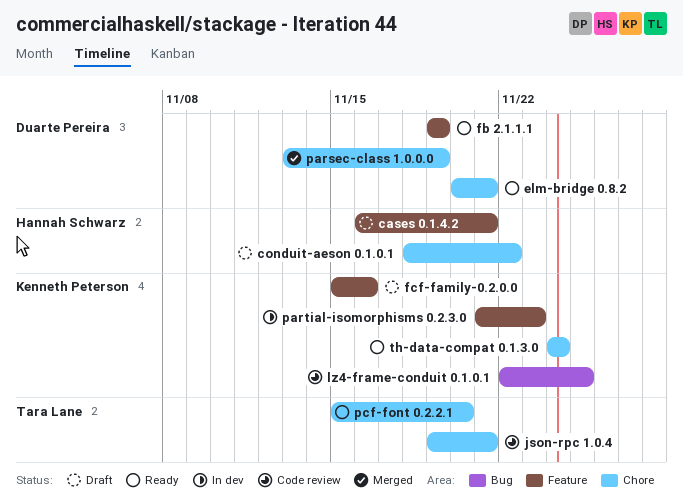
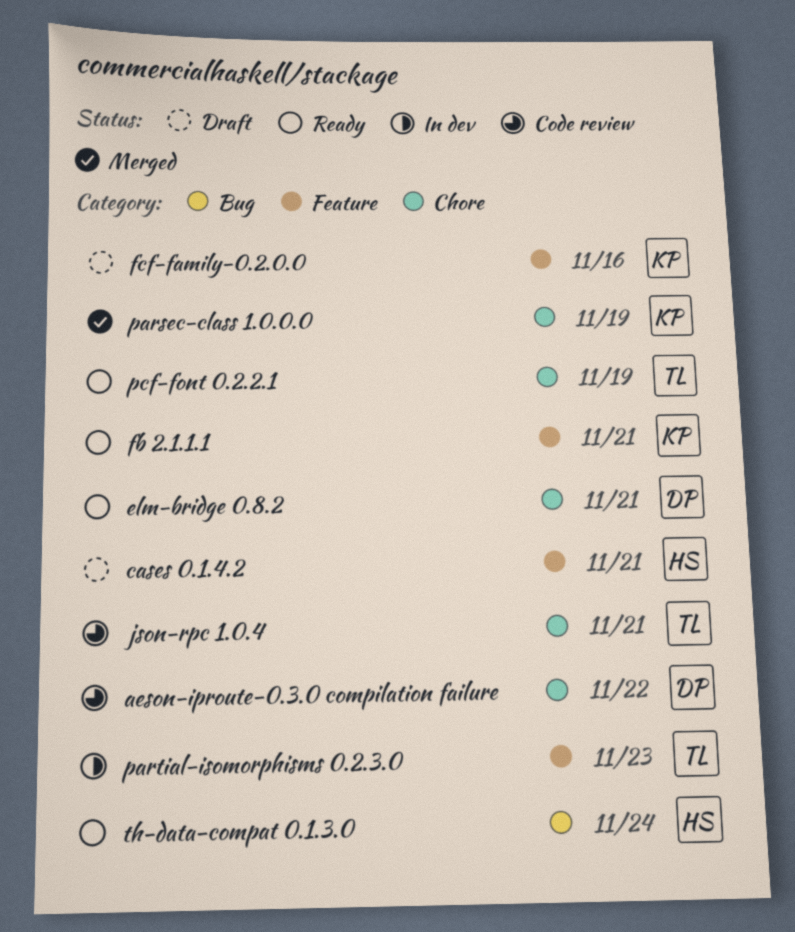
aeson-iproute-0.3.0 compilation failure: none -> present
conduit-aeson 0.1.0.1: present -> none
fb 2.1.1.1, owner: Duarte Pereira -> Kenneth Peterson
fb 2.1.1.1, due: Nov 19 -> Nov 21
lz4-frame-conduit 0.1.0.1: present -> none
parsec-class 1.0.0.0, owner: Duarte Pereira -> Kenneth Peterson
partial-isomorphisms 0.2.3.0, owner: Kenneth Peterson -> Tara Lane
pcf-font 0.2.2.1, due: Nov 20 -> Nov 19
th-data-compat 0.1.3.0, owner: Kenneth Peterson -> Hannah Schwarz
th-data-compat 0.1.3.0, label: Chore -> Bug

